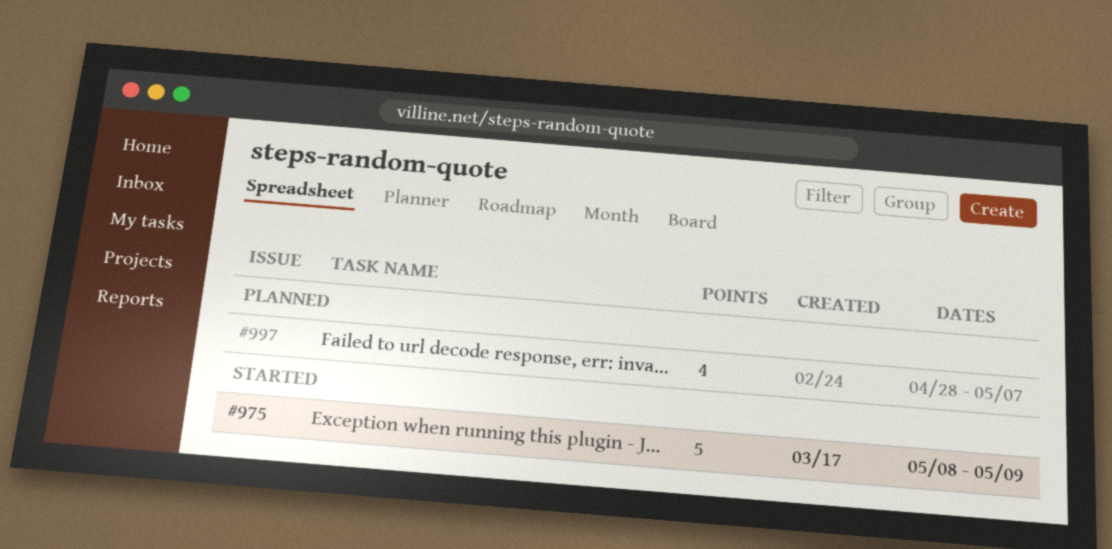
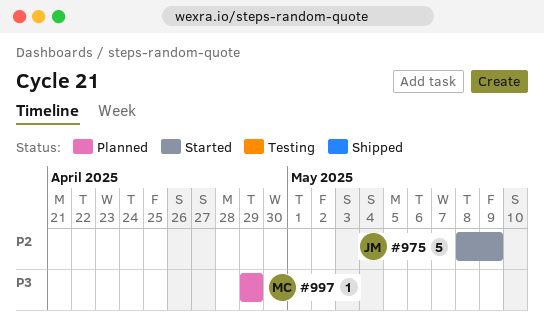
#997, estimate: 4 -> 1
#997, start: Apr 28 -> Apr 29
#997, due: May 7 -> Apr 29

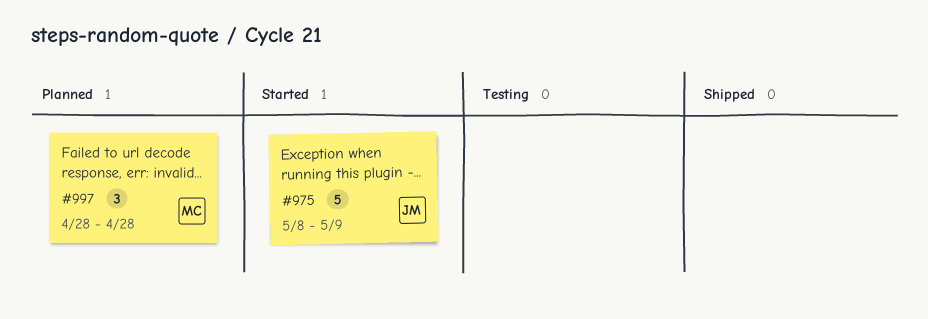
#997, estimate: 1 -> 3
#997, start: Apr 29 -> Apr 28
#997, due: Apr 29 -> Apr 28

